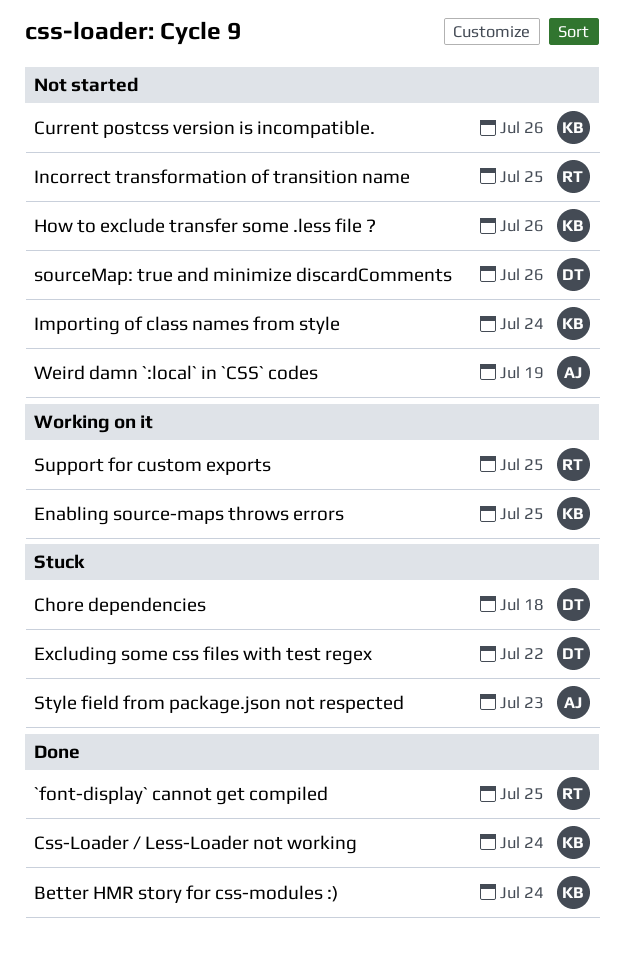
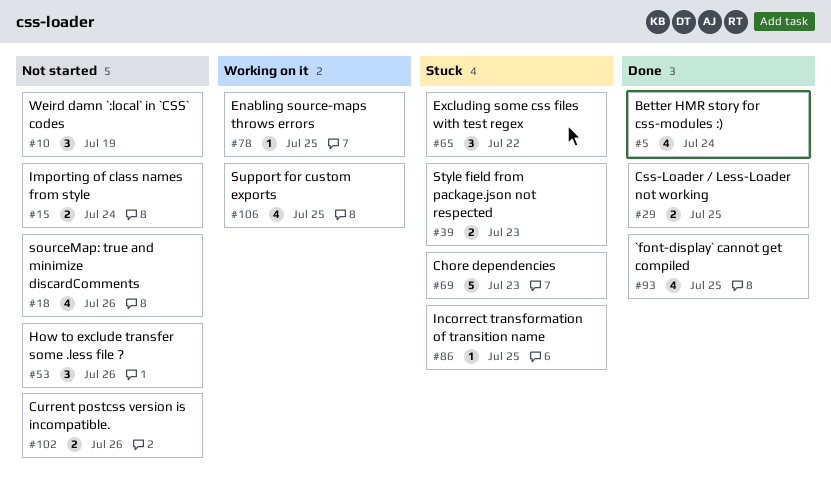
Chore dependencies, due: Jul 18 -> Jul 23
Css-Loader / Less-Loader not working, due: Jul 24 -> Jul 25
Incorrect transformation of transition name, status: Not started -> Stuck

